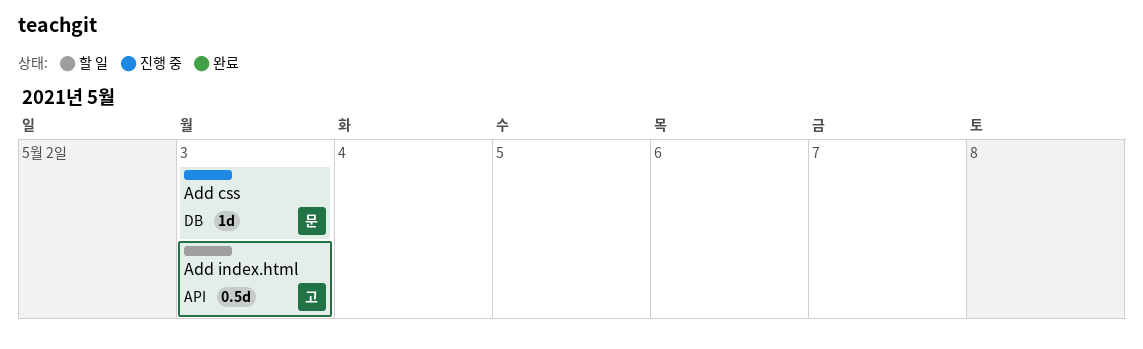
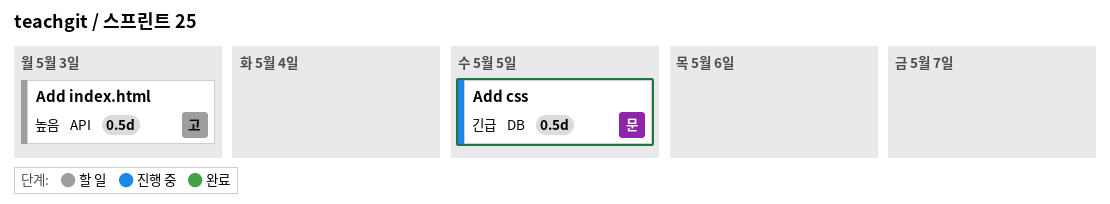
Add css, estimate: 1d -> 0.5d
Add css, due: May 3 -> May 5

